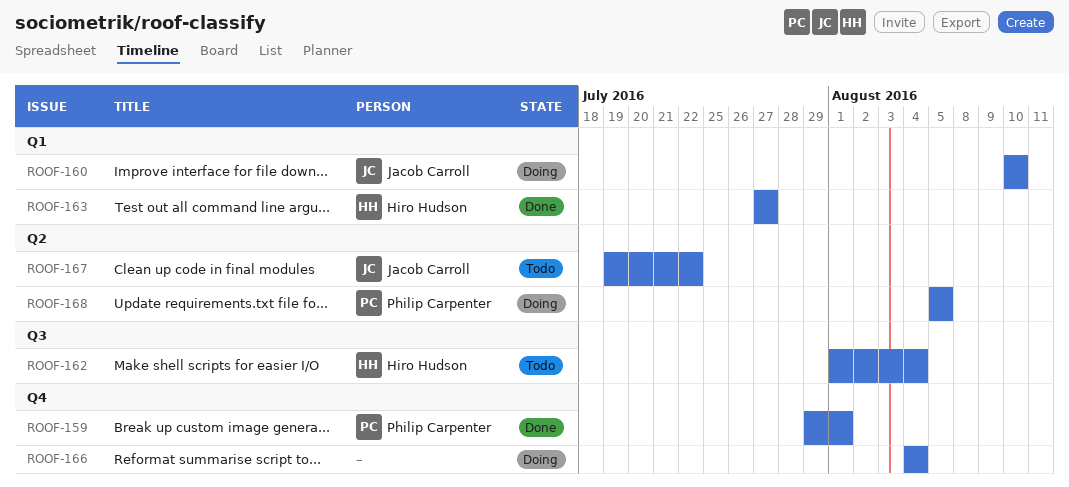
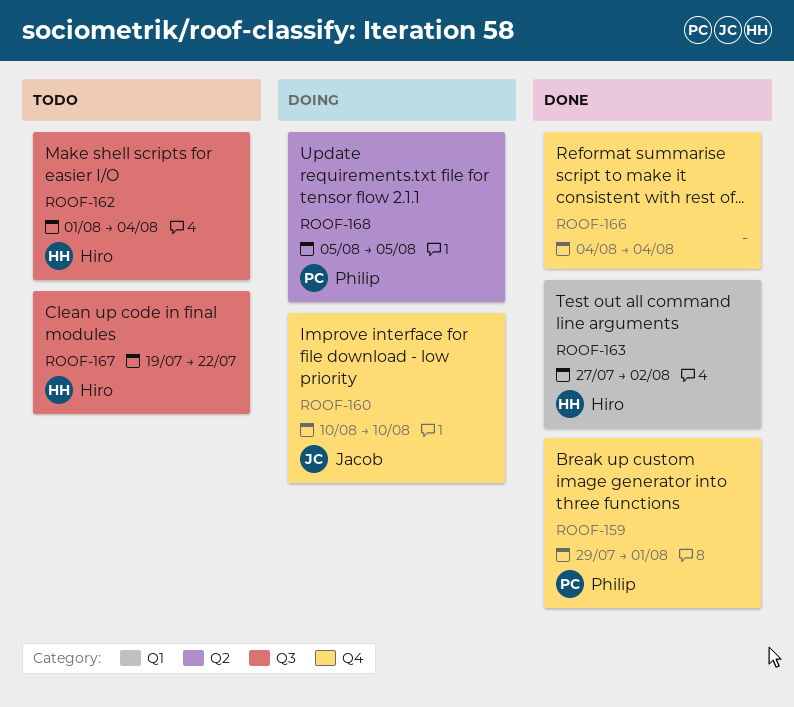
ROOF-160, label: Q1 -> Q4
ROOF-163, due: Jul 27 -> Aug 2
ROOF-166, status: Doing -> Done
ROOF-167, owner: Jacob Carroll -> Hiro Hudson
ROOF-167, label: Q2 -> Q3

